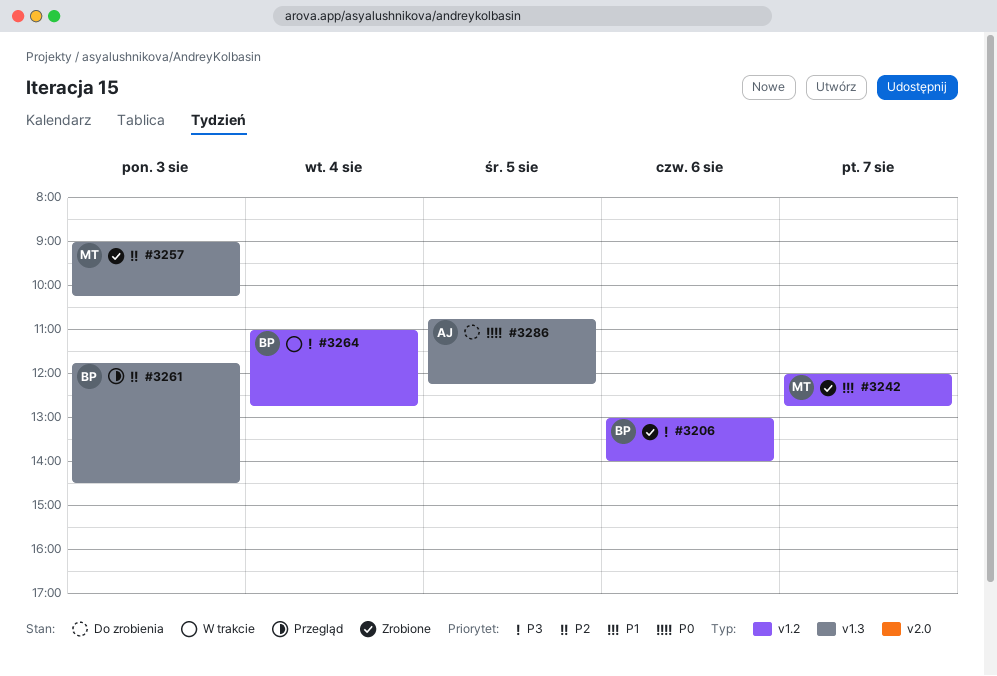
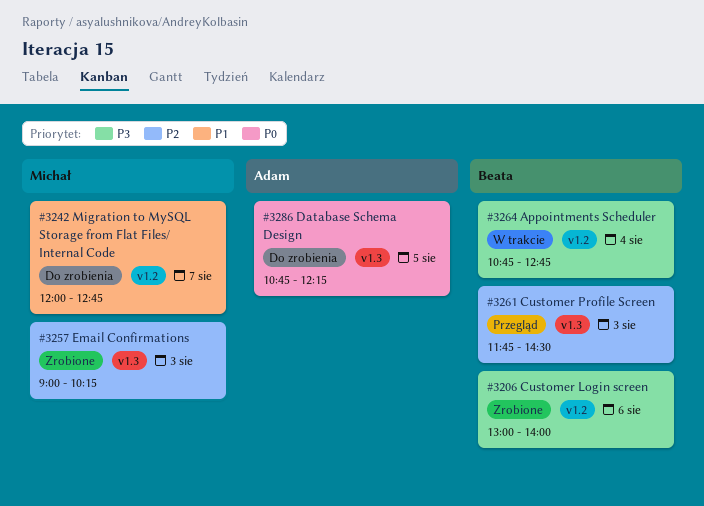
#3242, status: Zrobione -> Do zrobienia
#3264, begins: 11:00 -> 10:45

